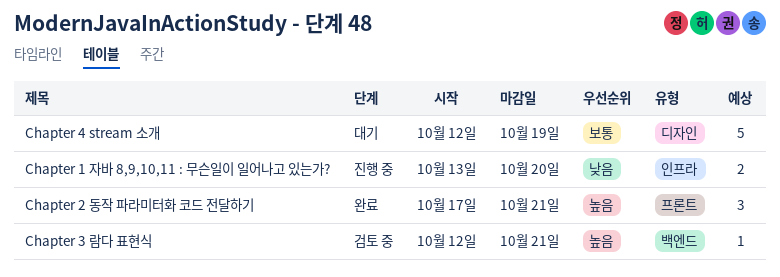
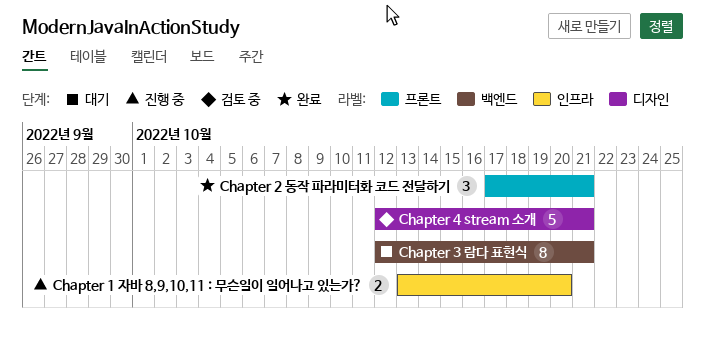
Chapter 3 람다 표현식, status: 검토 중 -> 대기
Chapter 3 람다 표현식, estimate: 1 -> 8
Chapter 4 stream 소개, status: 대기 -> 검토 중
Chapter 4 stream 소개, due: Oct 19 -> Oct 21

